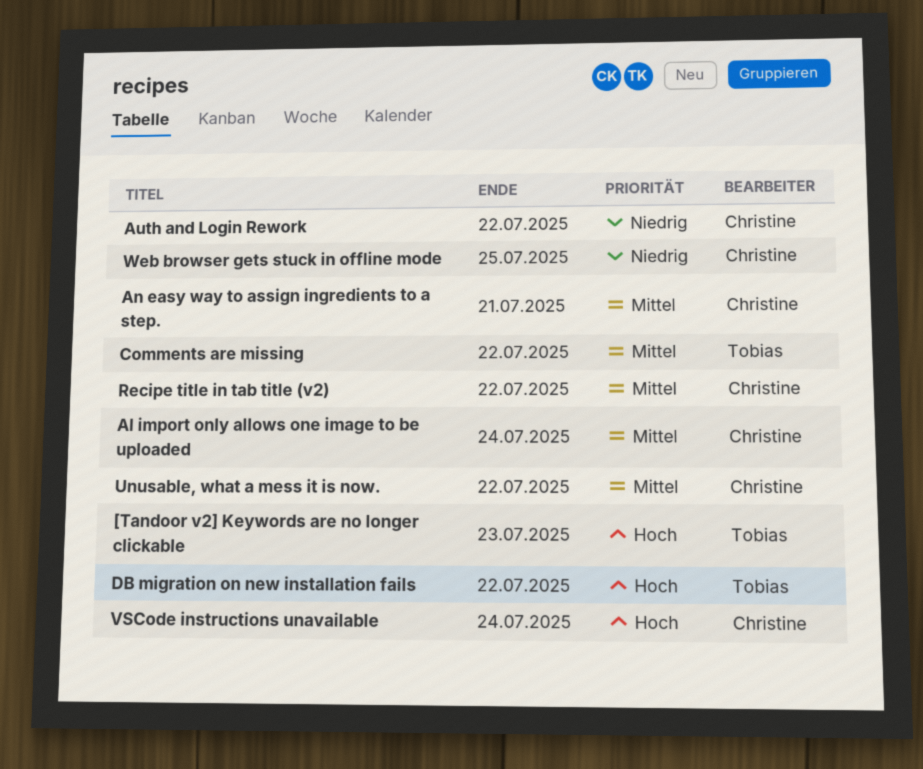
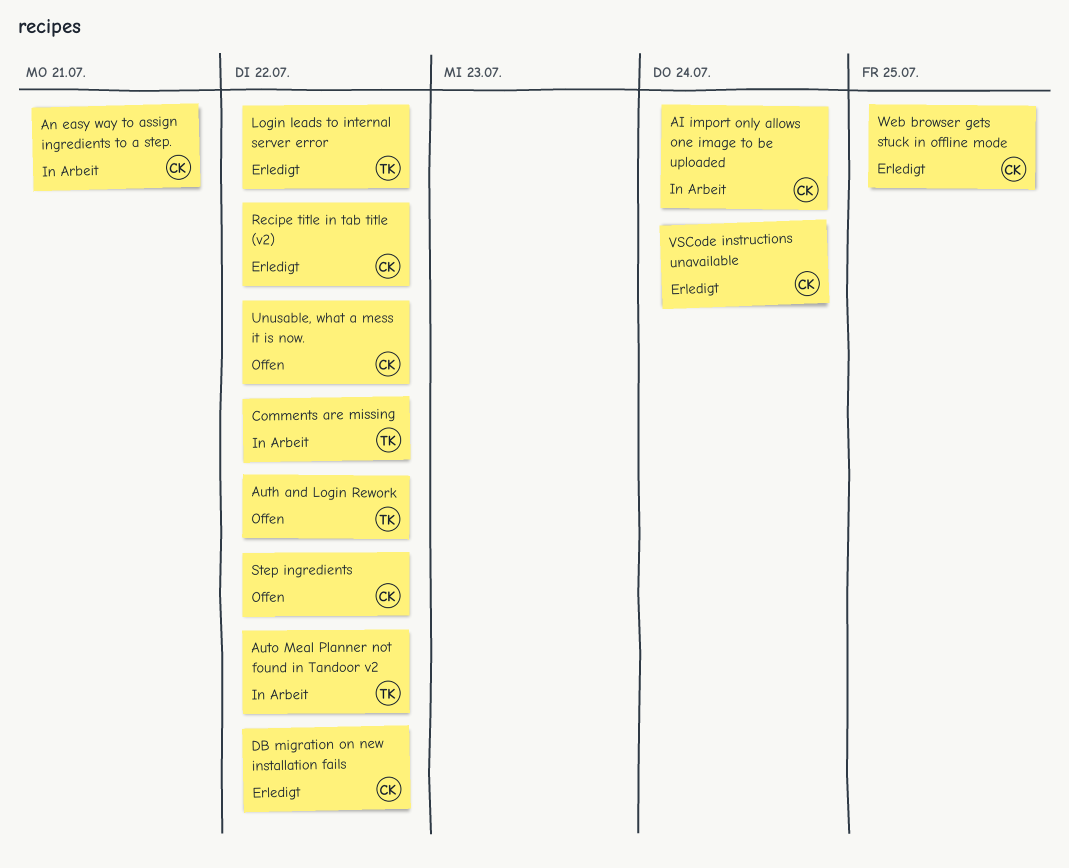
[Tandoor v2] Keywords are no longer clickable: present -> none
Auth and Login Rework, owner: Christine -> Tobias
Auto Meal Planner not found in Tandoor v2: none -> present
DB migration on new installation fails, owner: Tobias -> Christine
Login leads to internal server error: none -> present
Step ingredients: none -> present

